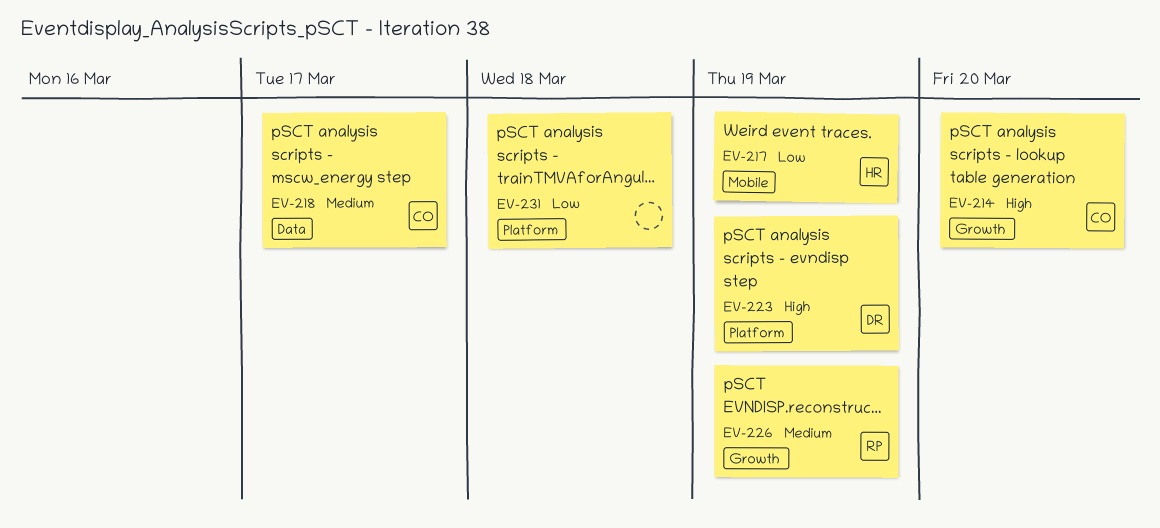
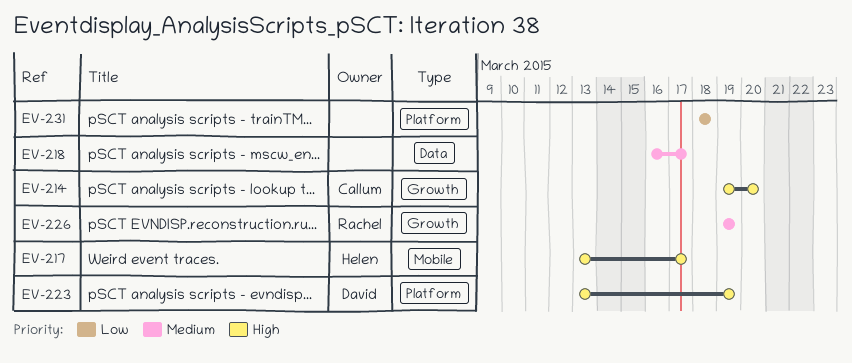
EV-217, priority: Low -> High
EV-217, due: Mar 19 -> Mar 17
EV-218, owner: Callum -> none

